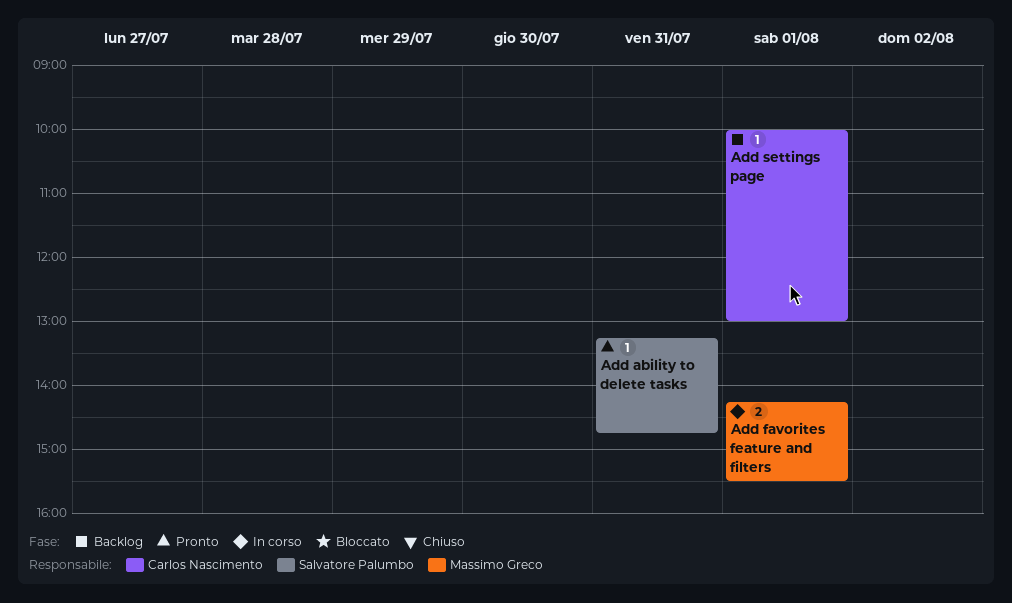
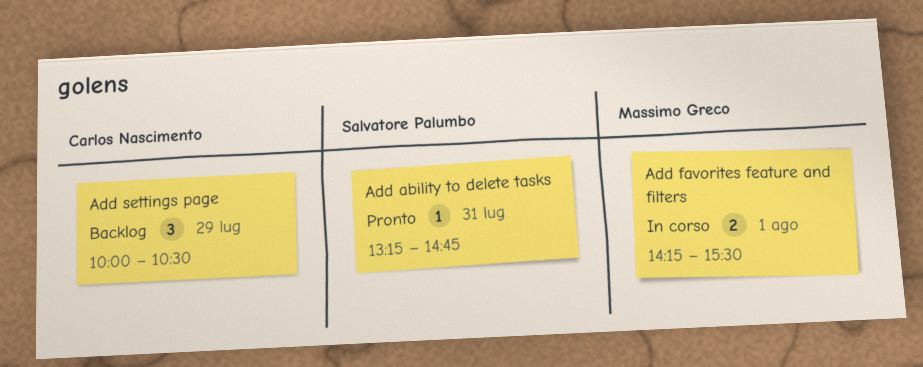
Add settings page, estimate: 1 -> 3
Add settings page, day: Aug 1 -> Jul 29
Add settings page, ends: 13:00 -> 10:30

